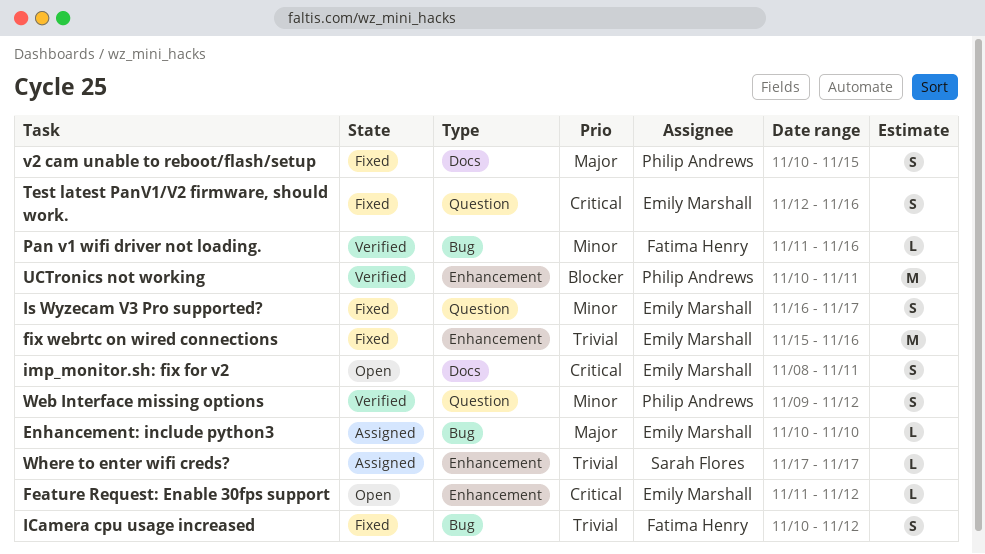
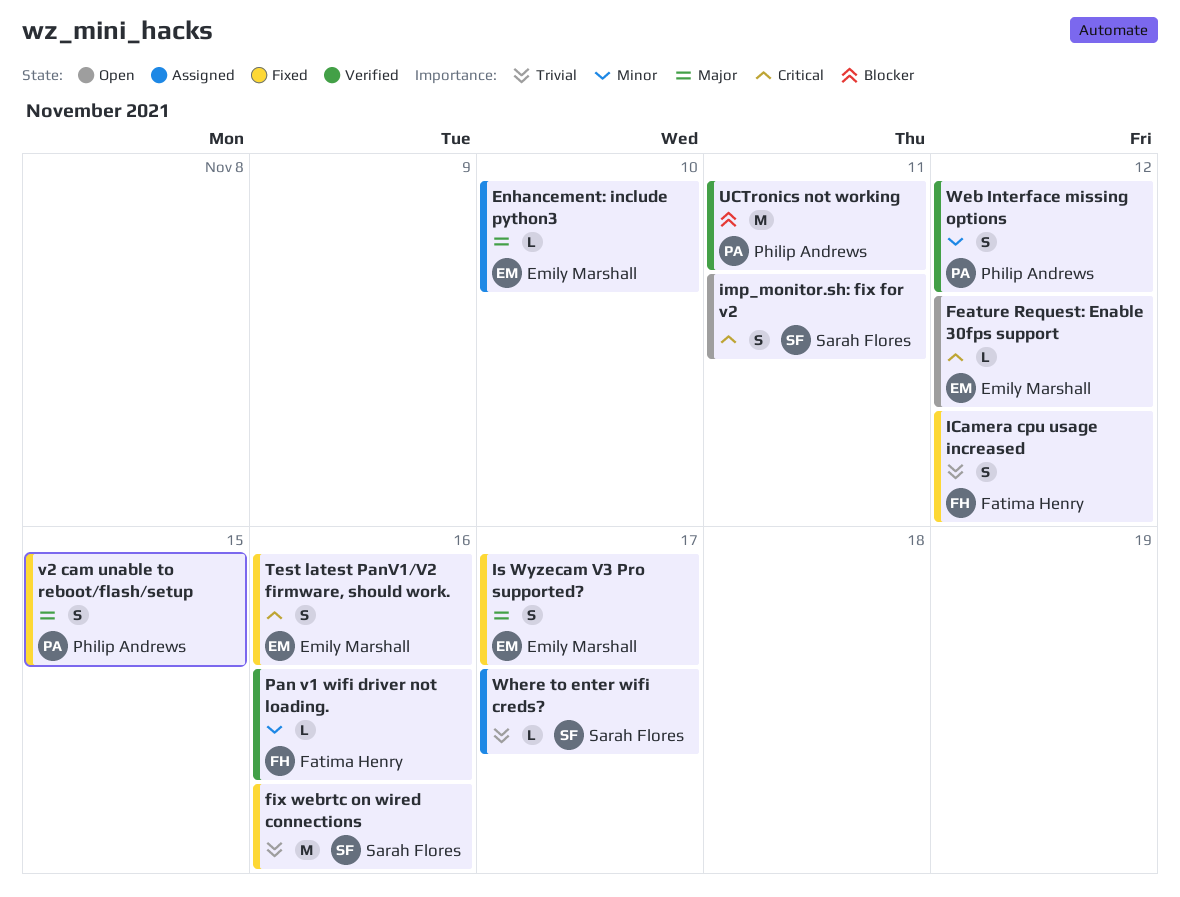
fix webrtc on wired connections, owner: Emily Marshall -> Sarah Flores
imp_monitor.sh: fix for v2, owner: Emily Marshall -> Sarah Flores
Is Wyzecam V3 Pro supported?, priority: Minor -> Major

